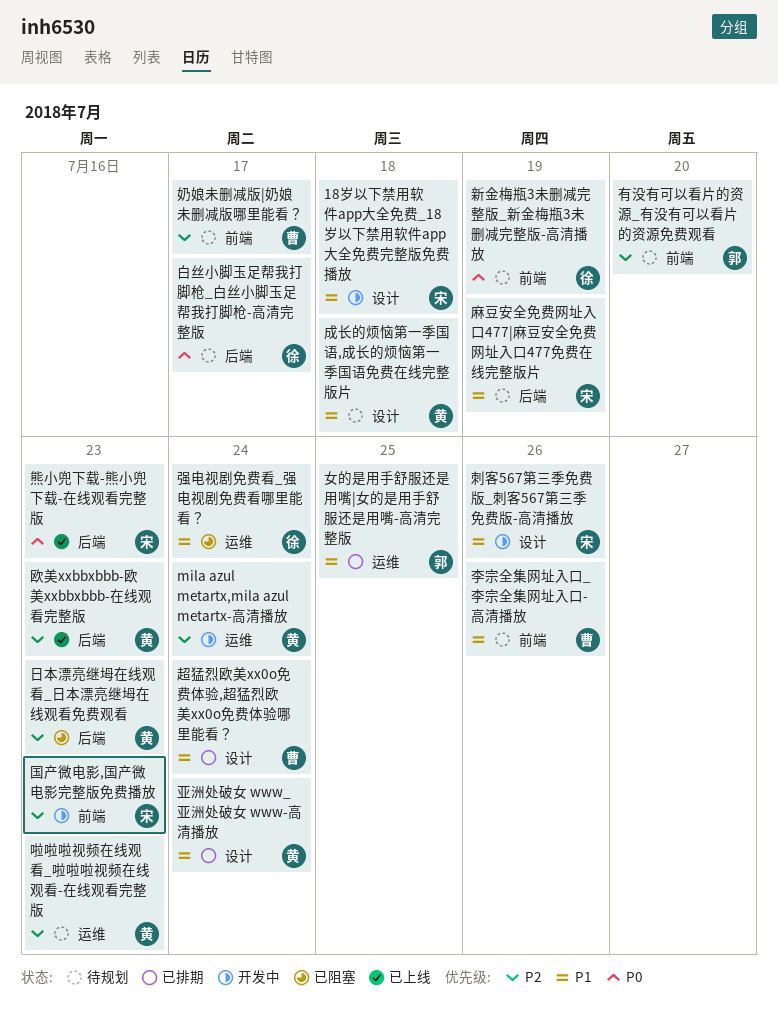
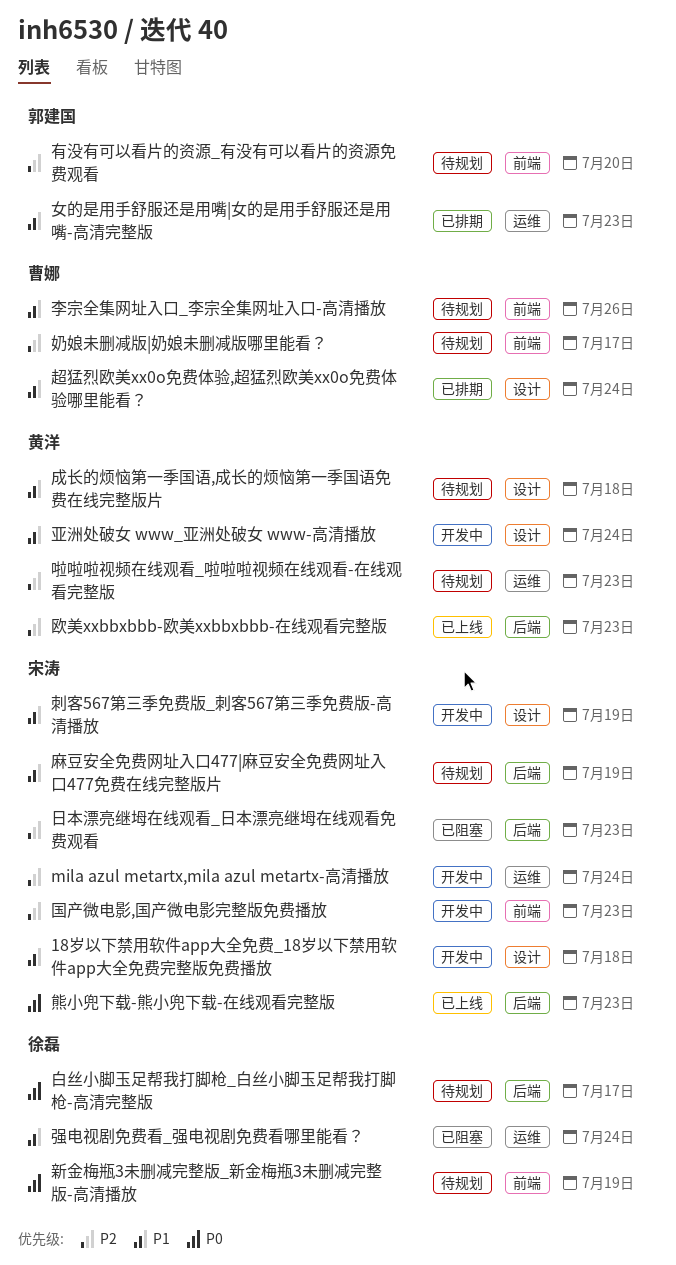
mila azul metartx,mila azul metartx-高清播放, owner: 黄洋 -> 宋涛
亚洲处破女 www_亚洲处破女 www-高清播放, status: 已排期 -> 开发中
刺客567第三季免费版_刺客567第三季免费版-高清播放, due: Jul 26 -> Jul 19
女的是用手舒服还是用嘴|女的是用手舒服还是用嘴-高清完整版, due: Jul 25 -> Jul 23
日本漂亮继坶在线观看_日本漂亮继坶在线观看免费观看, owner: 黄洋 -> 宋涛

